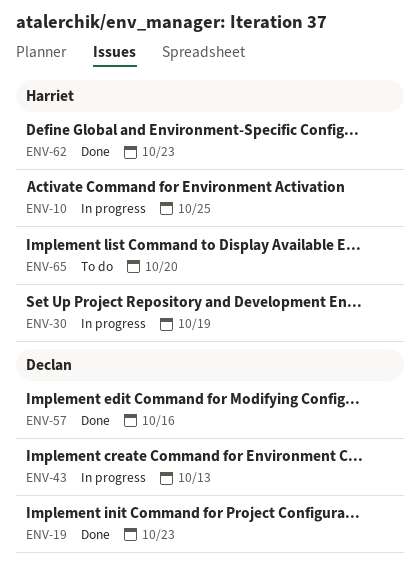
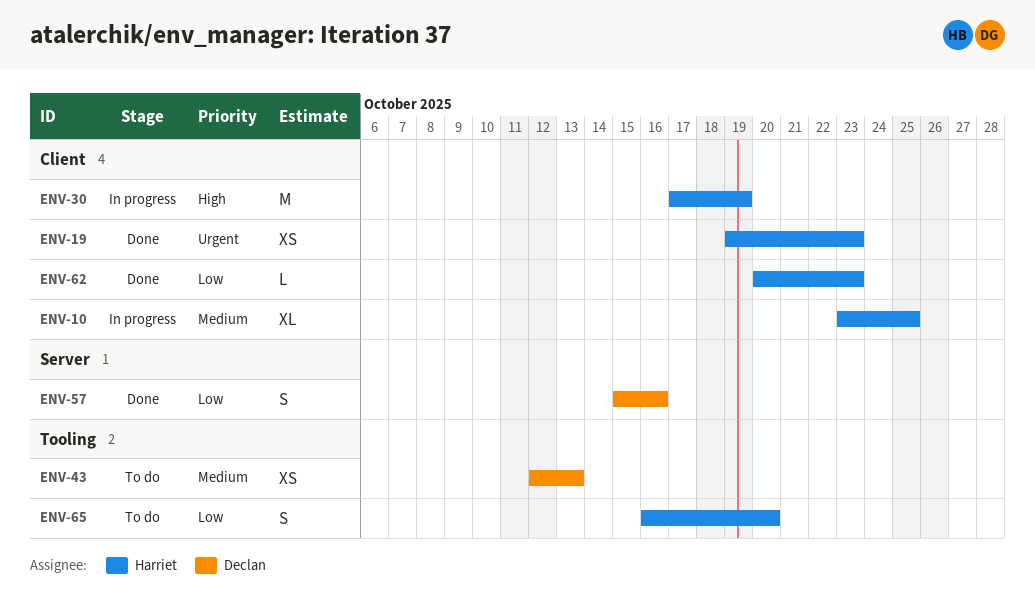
ENV-19, owner: Declan -> Harriet
ENV-43, status: In progress -> To do

